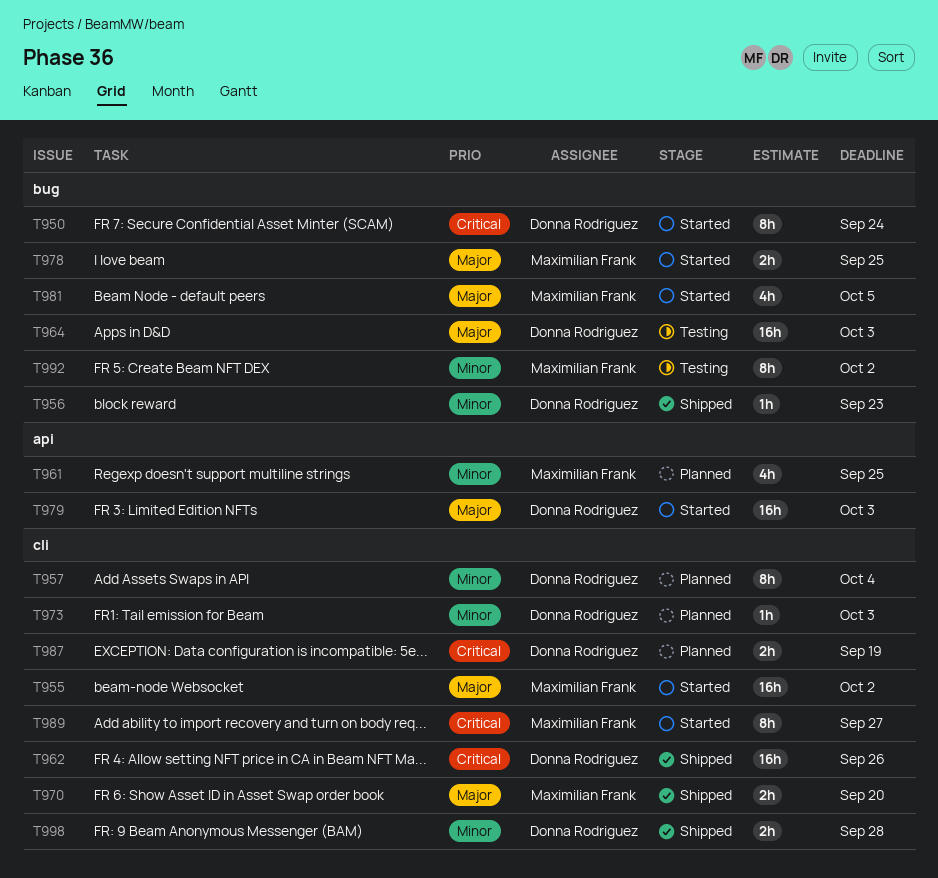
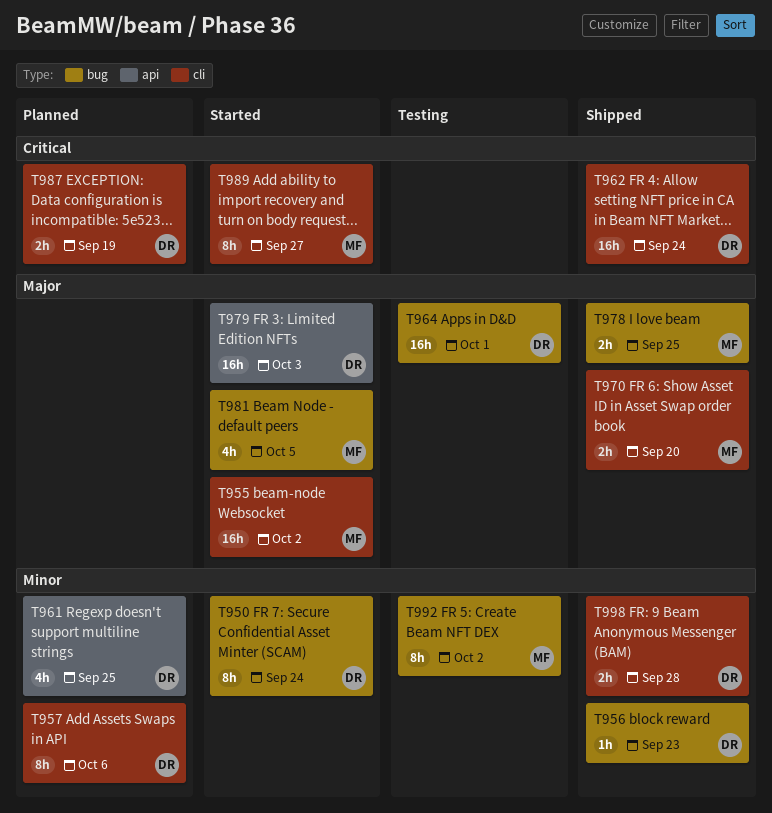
T950, priority: Critical -> Minor
T957, due: Oct 4 -> Oct 6
T961, owner: Maximilian Frank -> Donna Rodriguez
T962, due: Sep 26 -> Sep 24
T964, due: Oct 3 -> Oct 1
T973: present -> none
T978, status: Started -> Shipped

